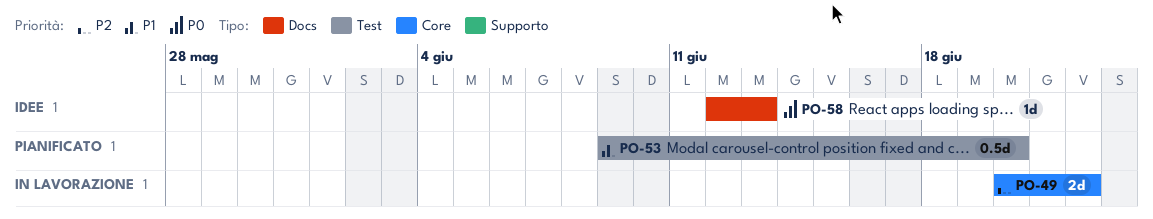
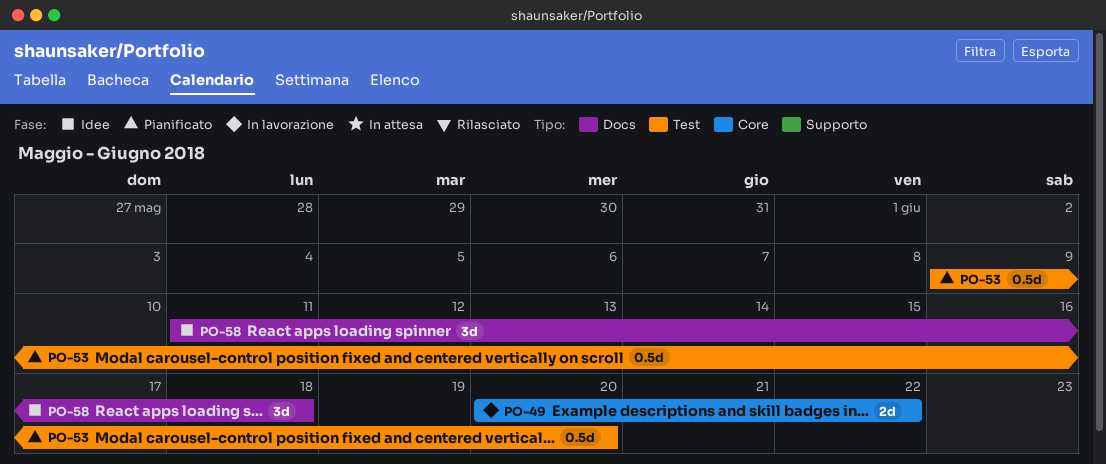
PO-58, estimate: 1d -> 3d
PO-58, start: Jun 12 -> Jun 11
PO-58, due: Jun 13 -> Jun 18

